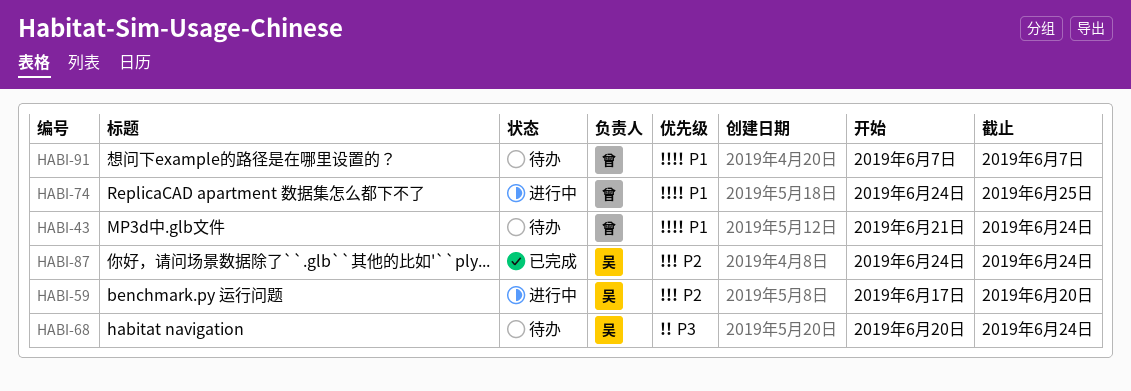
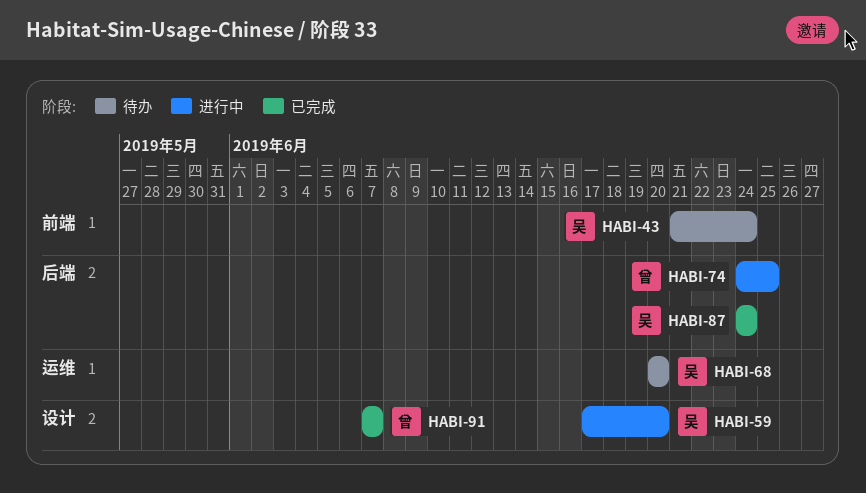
HABI-43, owner: 曾 -> 吴
HABI-68, due: Jun 24 -> Jun 20
HABI-91, status: 待办 -> 已完成

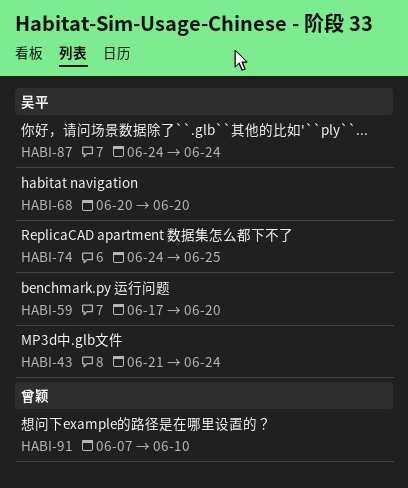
HABI-74, owner: 曾颖 -> 吴平
HABI-91, due: Jun 7 -> Jun 10

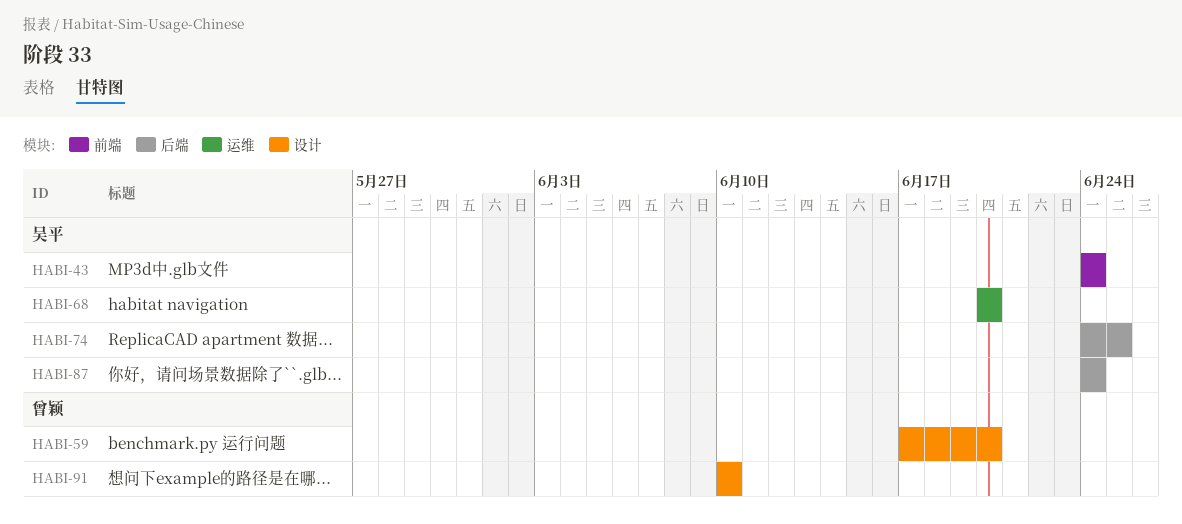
HABI-43, start: Jun 21 -> Jun 24
HABI-59, owner: 吴平 -> 曾颖
HABI-91, start: Jun 7 -> Jun 10

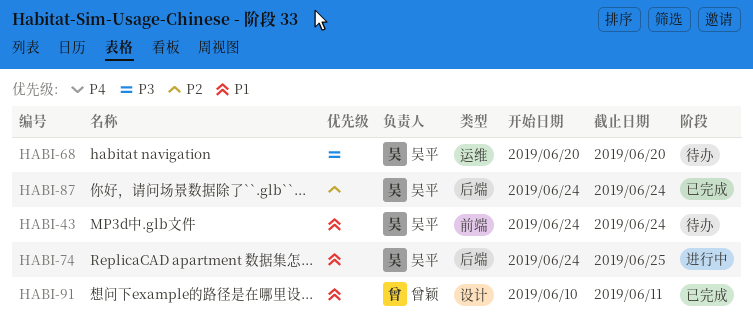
HABI-59: present -> none
HABI-91, due: Jun 10 -> Jun 11

